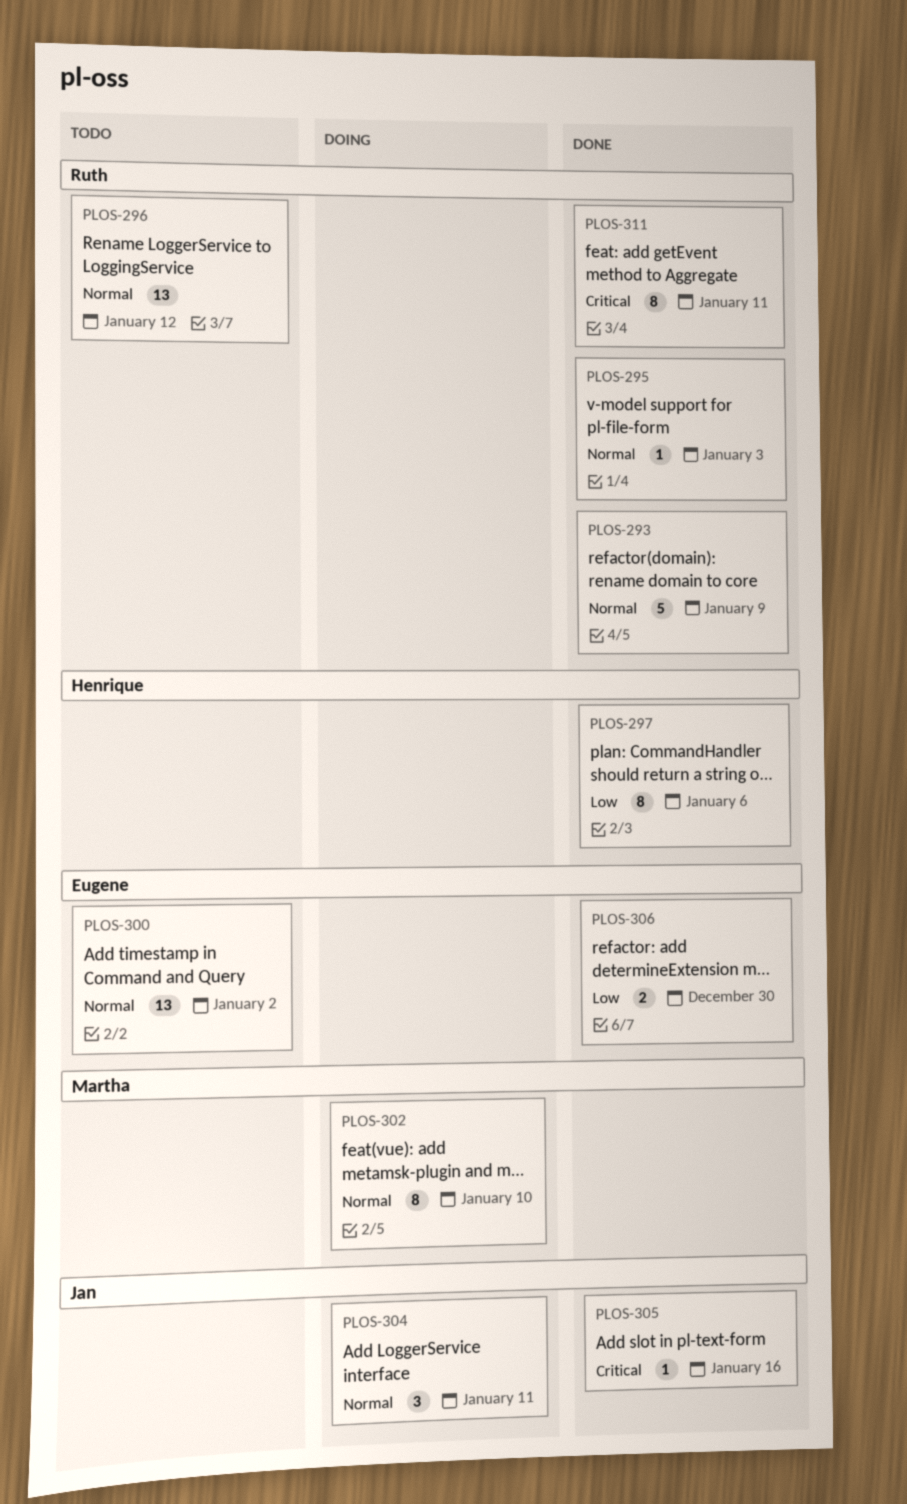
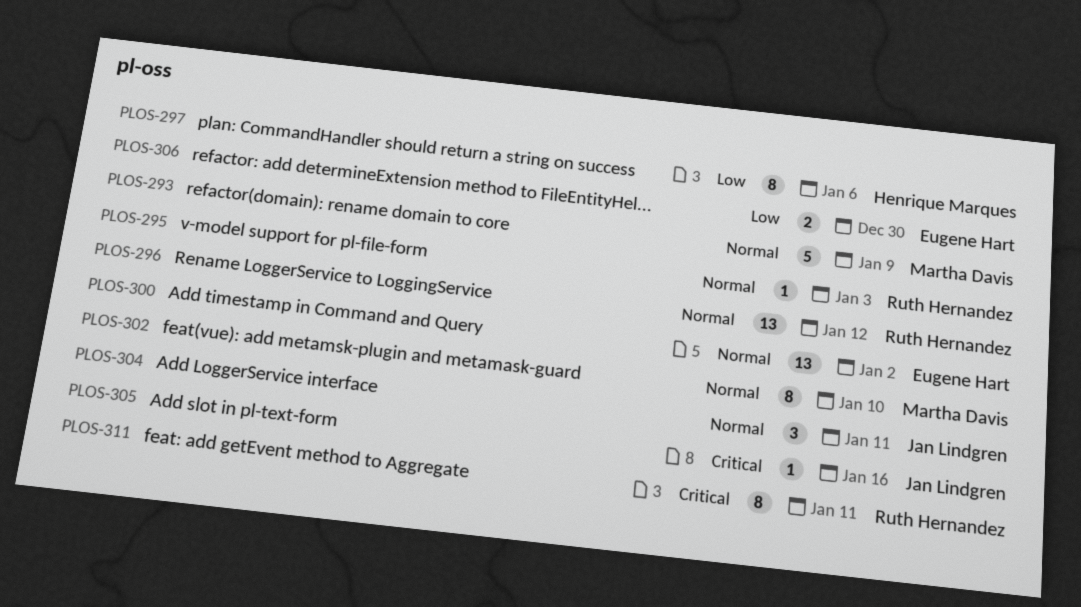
PLOS-293, owner: Ruth Hernandez -> Martha Davis

